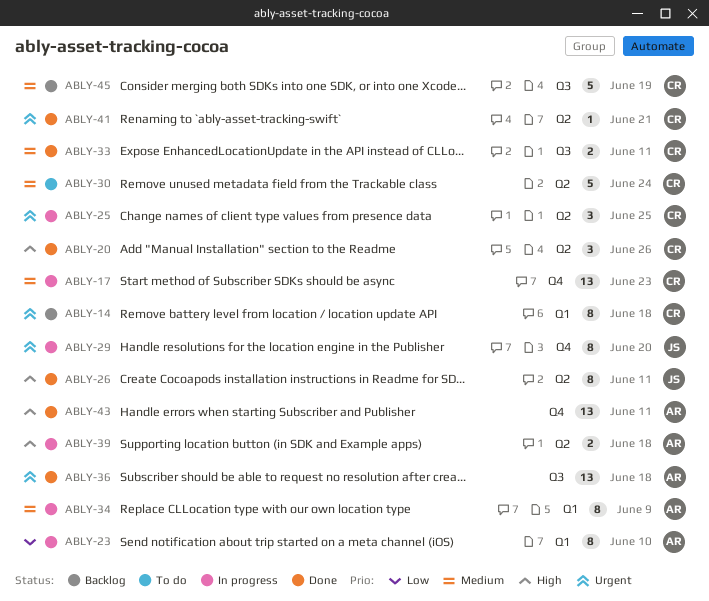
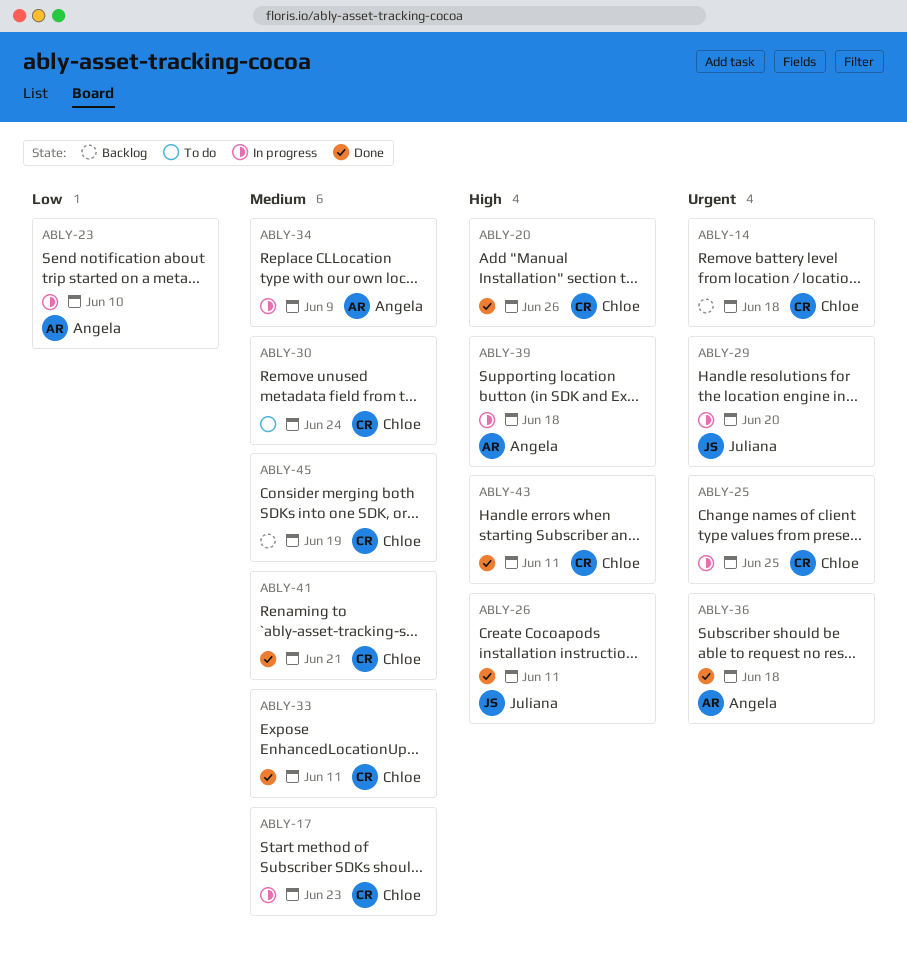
ABLY-41, priority: Urgent -> Medium
ABLY-43, owner: Angela -> Chloe

